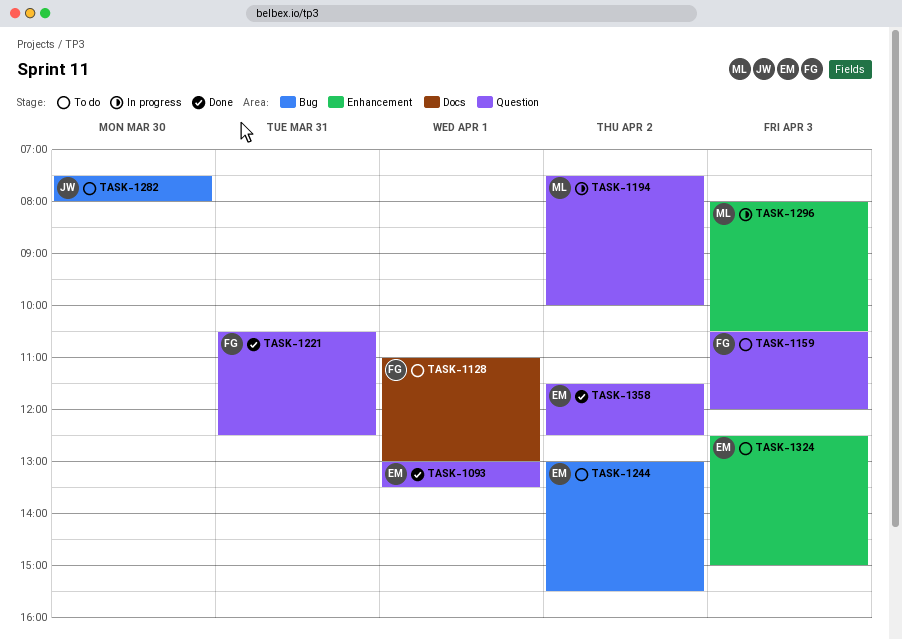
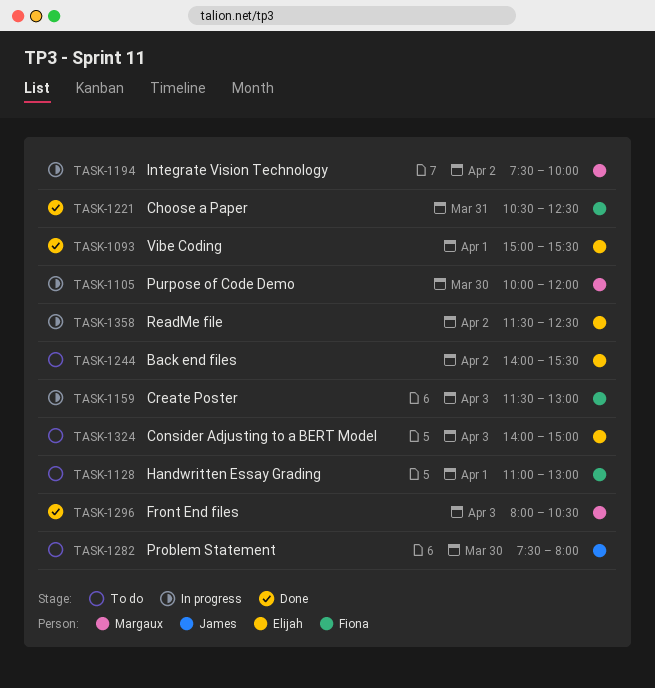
TASK-1093, begins: 13:00 -> 15:00
TASK-1093, ends: 13:30 -> 15:30
TASK-1105: none -> present
TASK-1159, status: To do -> In progress
TASK-1159, begins: 10:30 -> 11:30
TASK-1159, ends: 12:00 -> 13:00
TASK-1244, begins: 13:00 -> 14:00
TASK-1296, status: In progress -> Done
TASK-1324, begins: 12:30 -> 14:00
TASK-1358, status: Done -> In progress

